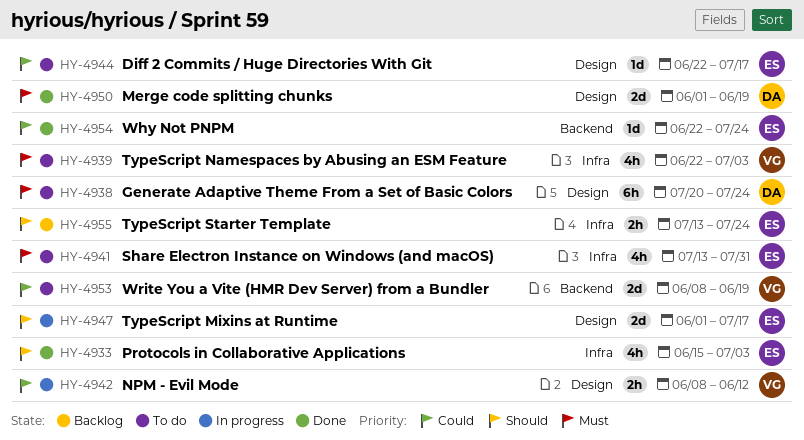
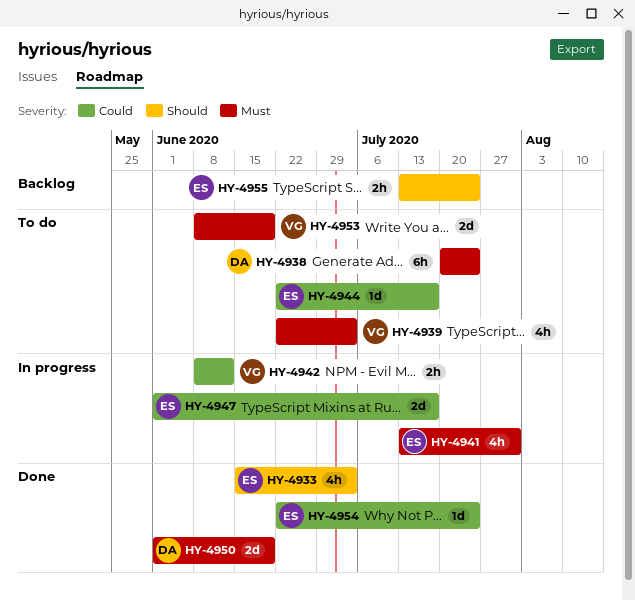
HY-4941, status: To do -> In progress
HY-4947, priority: Should -> Could
HY-4953, priority: Could -> Must

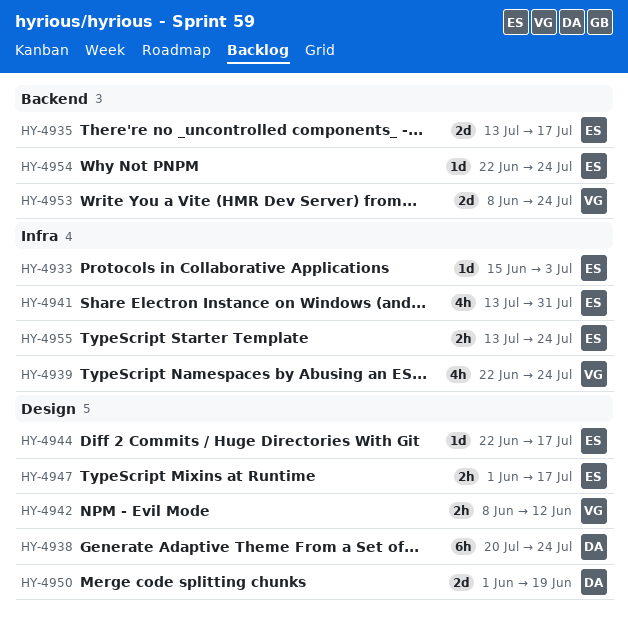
HY-4933, estimate: 4h -> 1d
HY-4935: none -> present
HY-4939, due: Jul 3 -> Jul 24
HY-4947, estimate: 2d -> 2h
HY-4953, due: Jun 19 -> Jul 24

